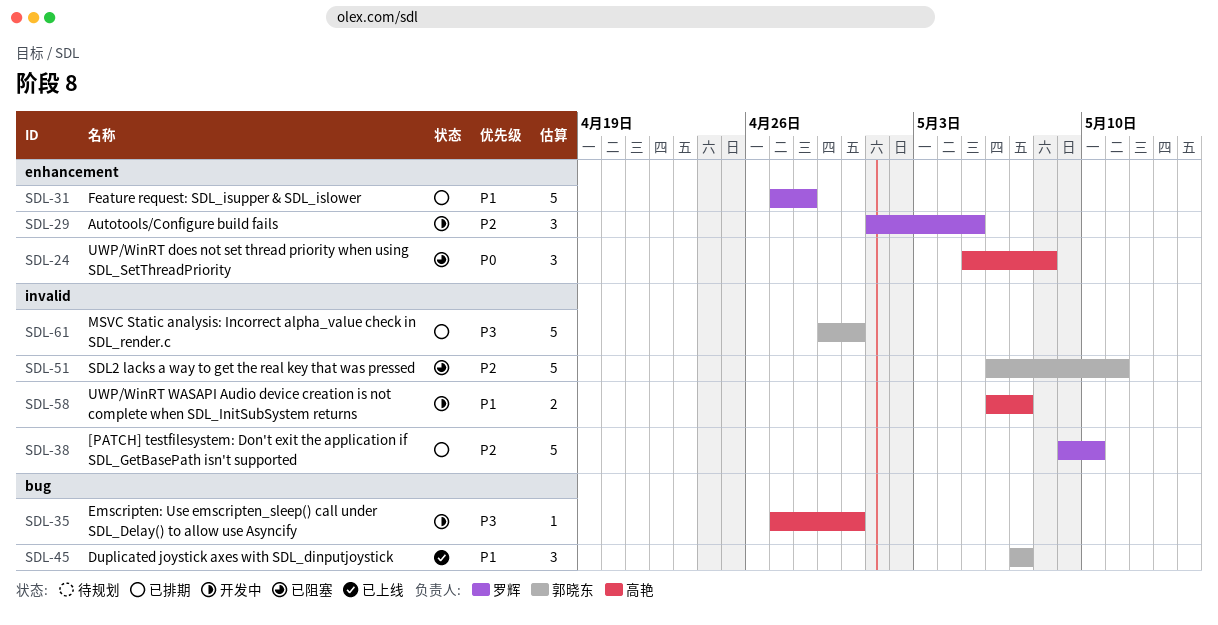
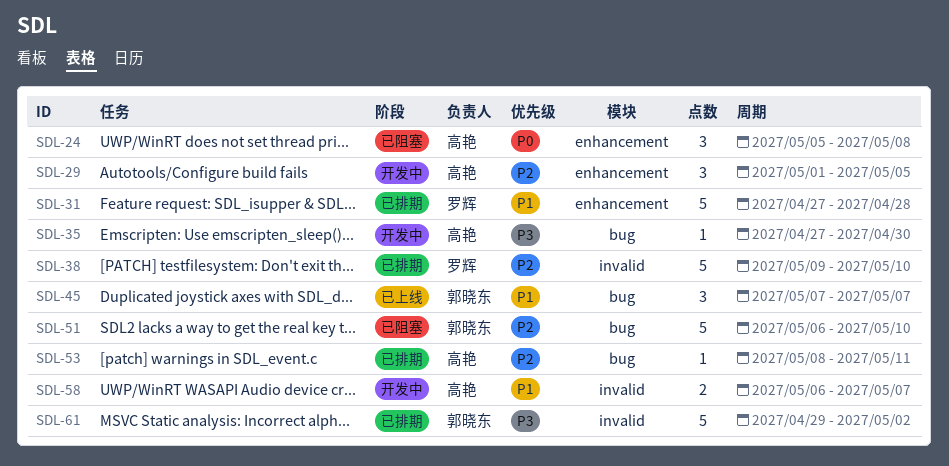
SDL-29, owner: 罗辉 -> 高艳
SDL-51, label: invalid -> bug
SDL-51, due: May 11 -> May 10
SDL-53: none -> present
SDL-61, due: Apr 30 -> May 2

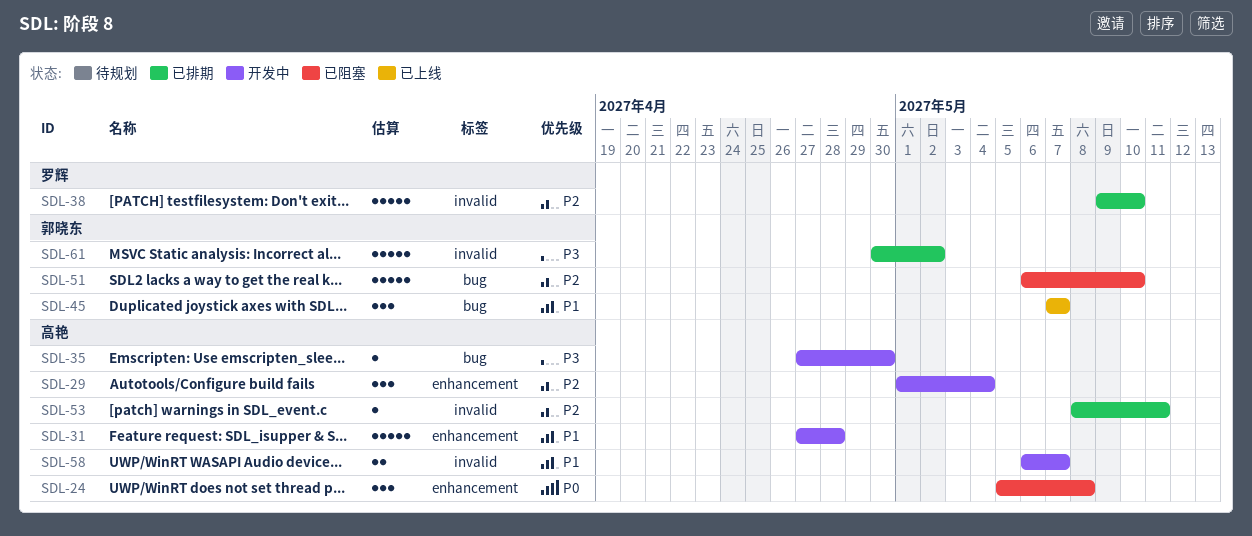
SDL-29, due: May 5 -> May 4
SDL-31, status: 已排期 -> 开发中
SDL-31, owner: 罗辉 -> 高艳
SDL-53, label: bug -> invalid
SDL-61, start: Apr 29 -> Apr 30

